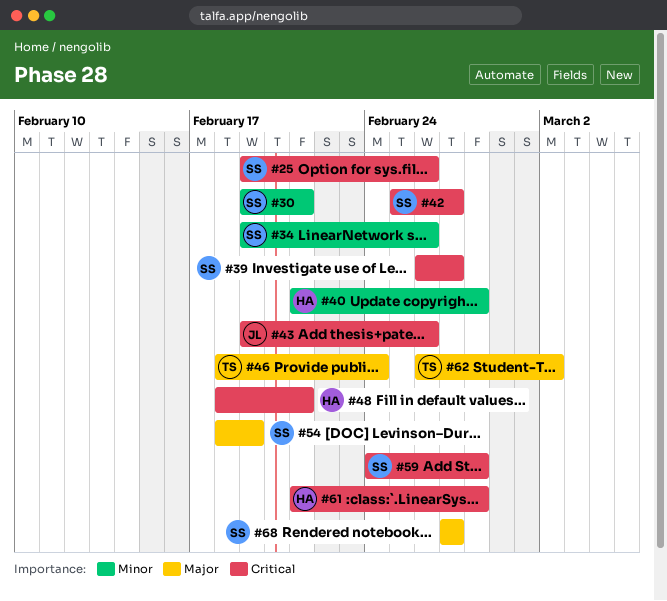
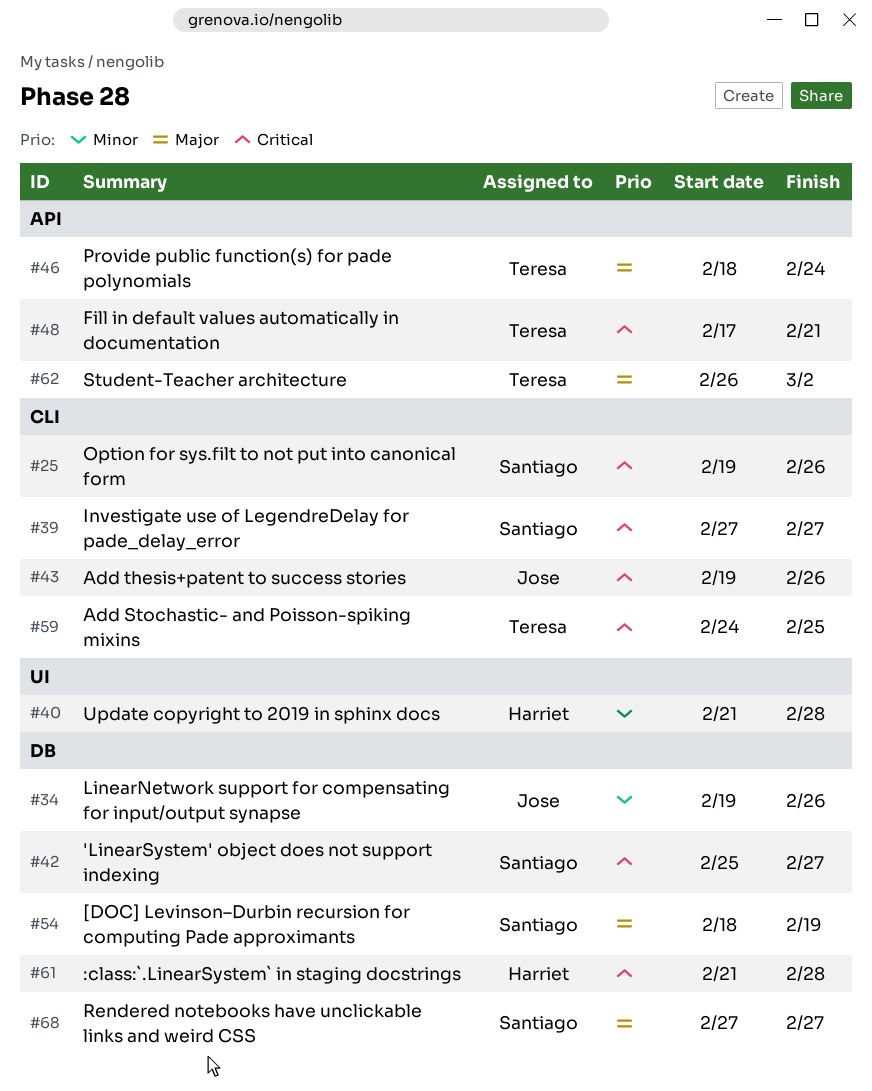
#30: present -> none
#34, owner: Santiago -> Jose
#39, start: Feb 26 -> Feb 27
#48, owner: Harriet -> Teresa
#48, start: Feb 18 -> Feb 17
#59, owner: Santiago -> Teresa
#59, due: Feb 28 -> Feb 25

